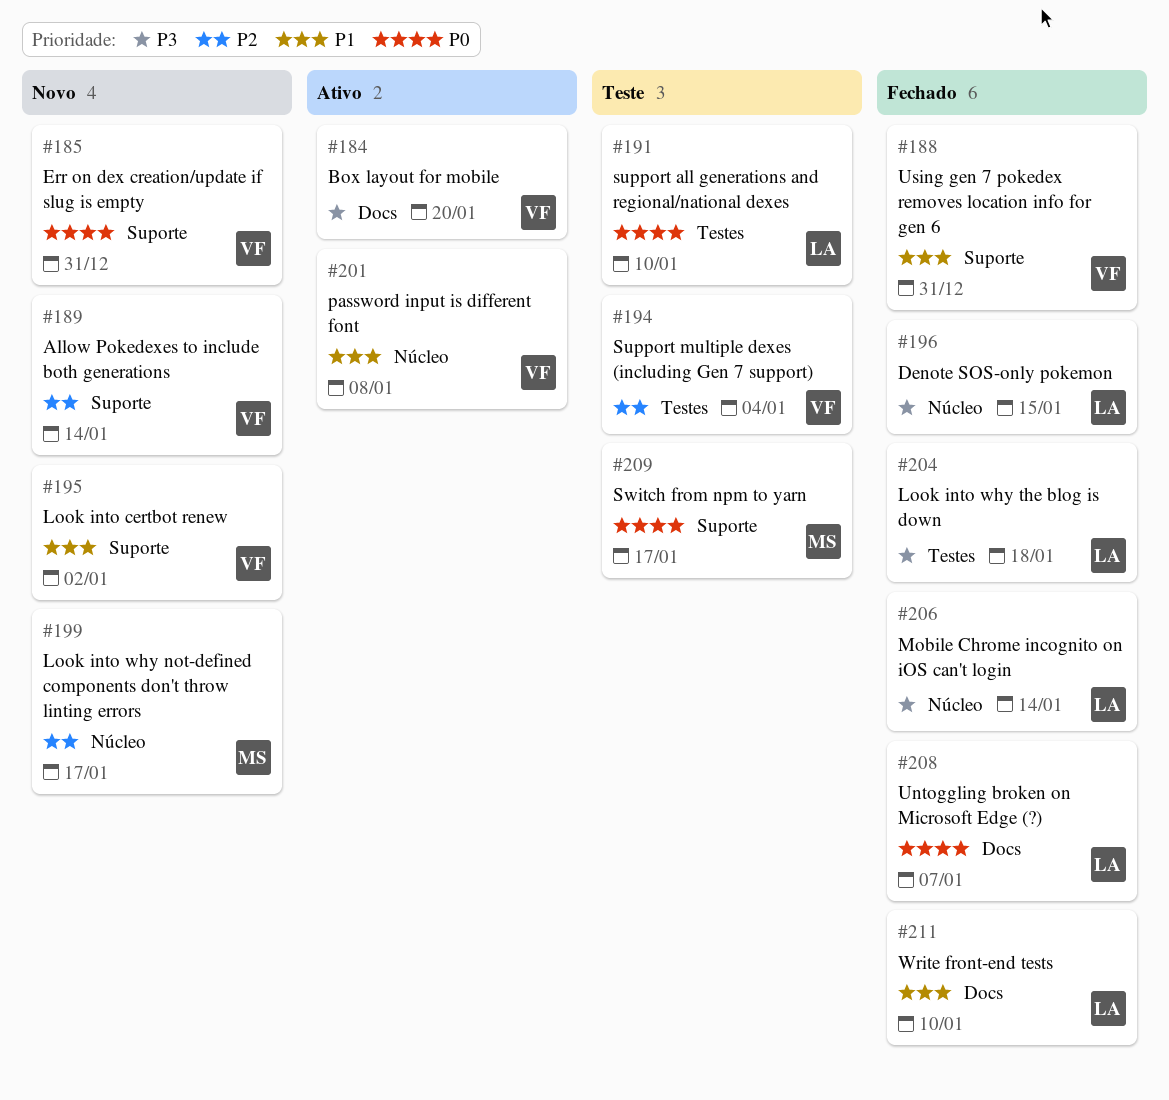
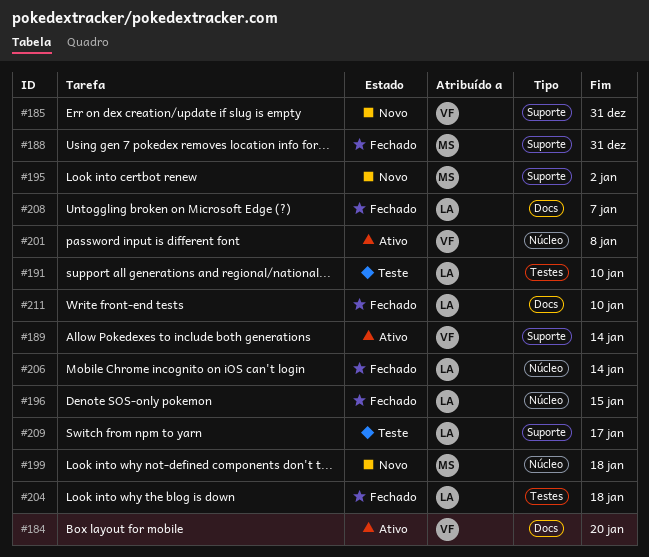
#188, owner: VF -> MS
#189, status: Novo -> Ativo
#194: present -> none
#195, owner: VF -> MS
#199, due: Jan 17 -> Jan 18
#209, owner: MS -> LA

